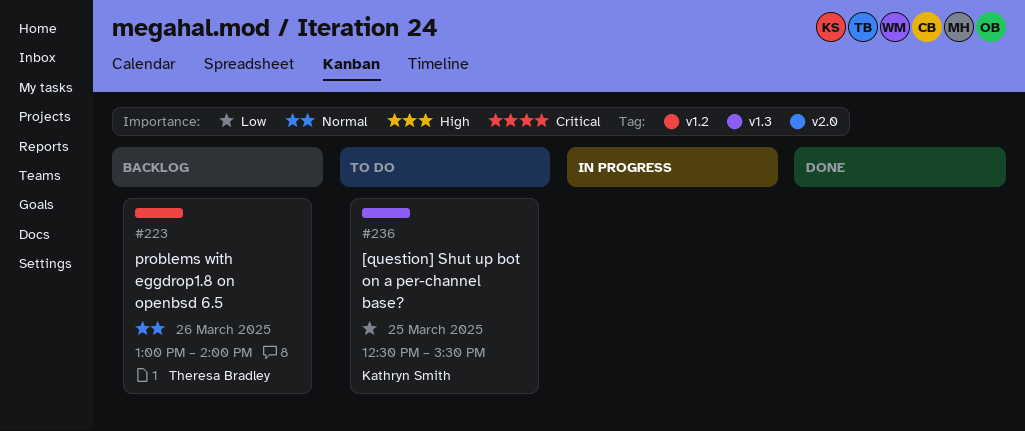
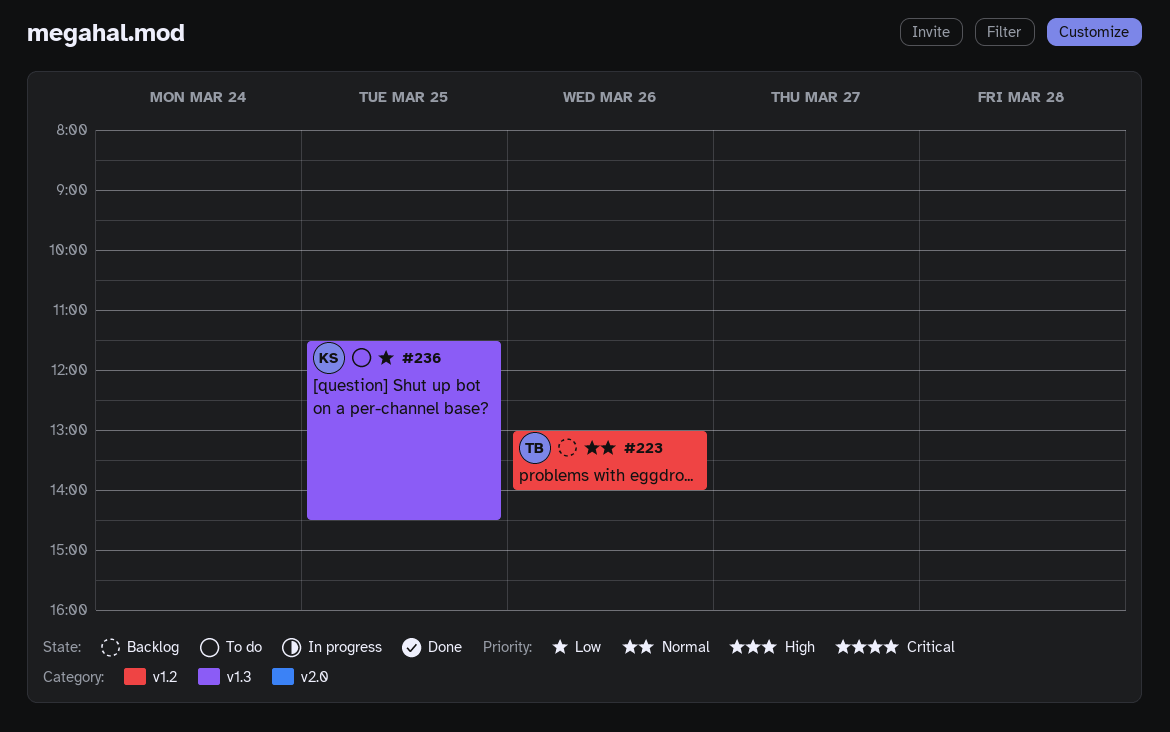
#236, begins: 12:30 -> 11:30
#236, ends: 15:30 -> 14:30

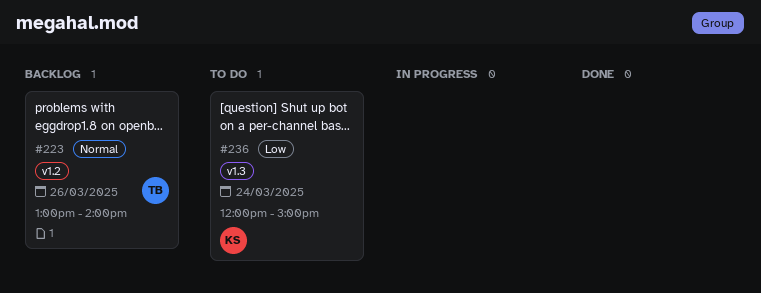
#236, day: Mar 25 -> Mar 24
#236, begins: 11:30 -> 12:00
#236, ends: 14:30 -> 15:00

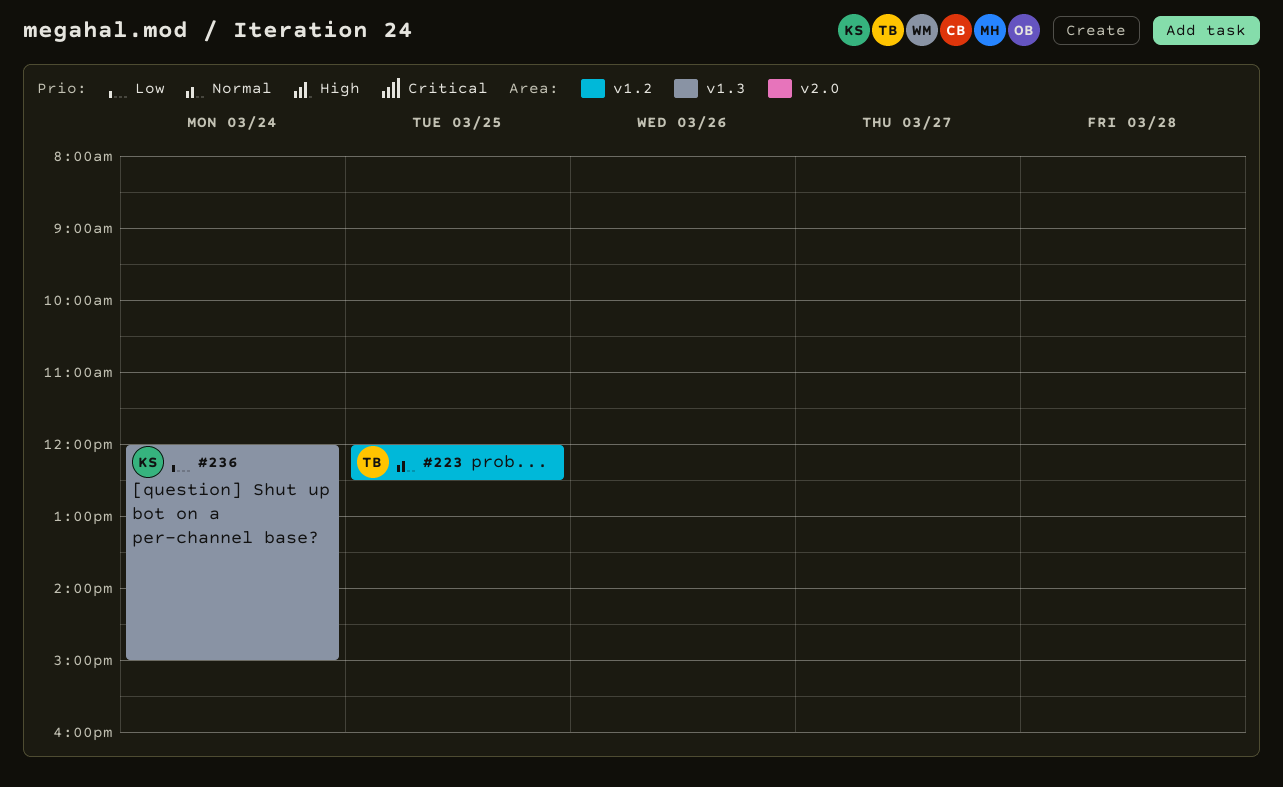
#223, day: Mar 26 -> Mar 25
#223, begins: 13:00 -> 12:00
#223, ends: 14:00 -> 12:30

